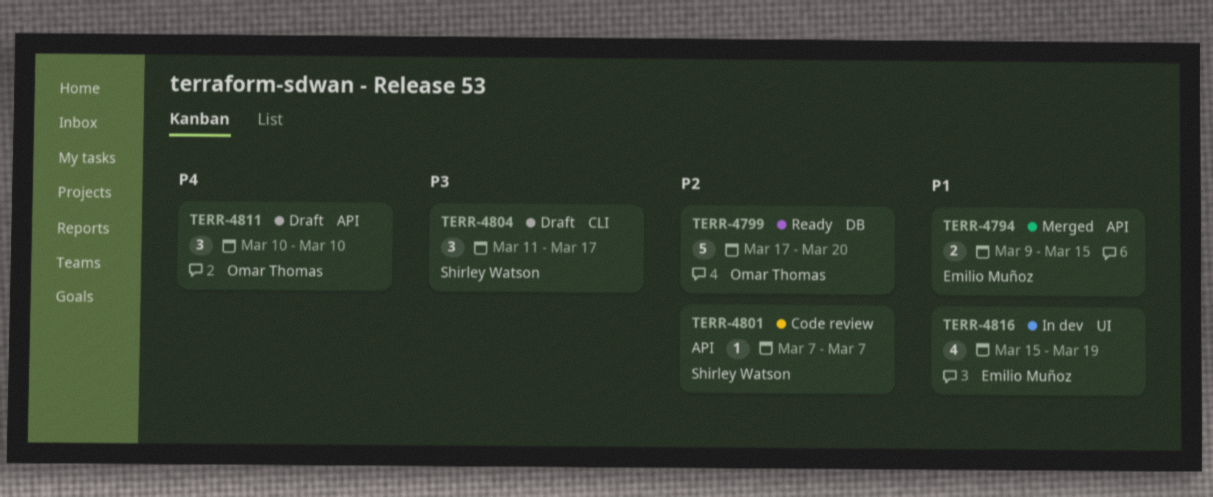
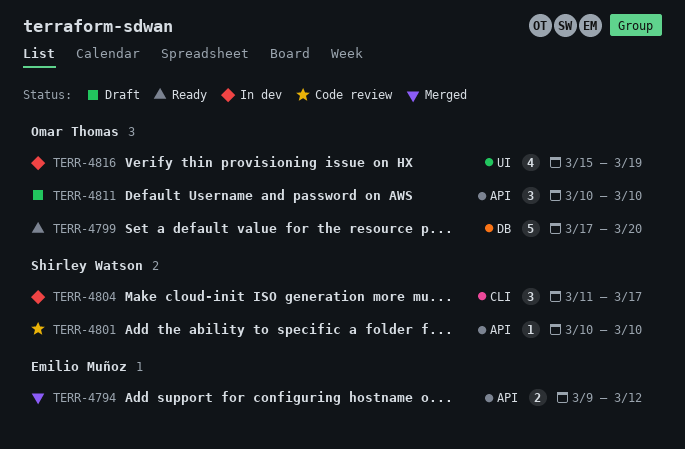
TERR-4794, due: Mar 15 -> Mar 12
TERR-4801, start: Mar 7 -> Mar 10
TERR-4801, due: Mar 7 -> Mar 10
TERR-4804, status: Draft -> In dev
TERR-4816, owner: Emilio Muñoz -> Omar Thomas

